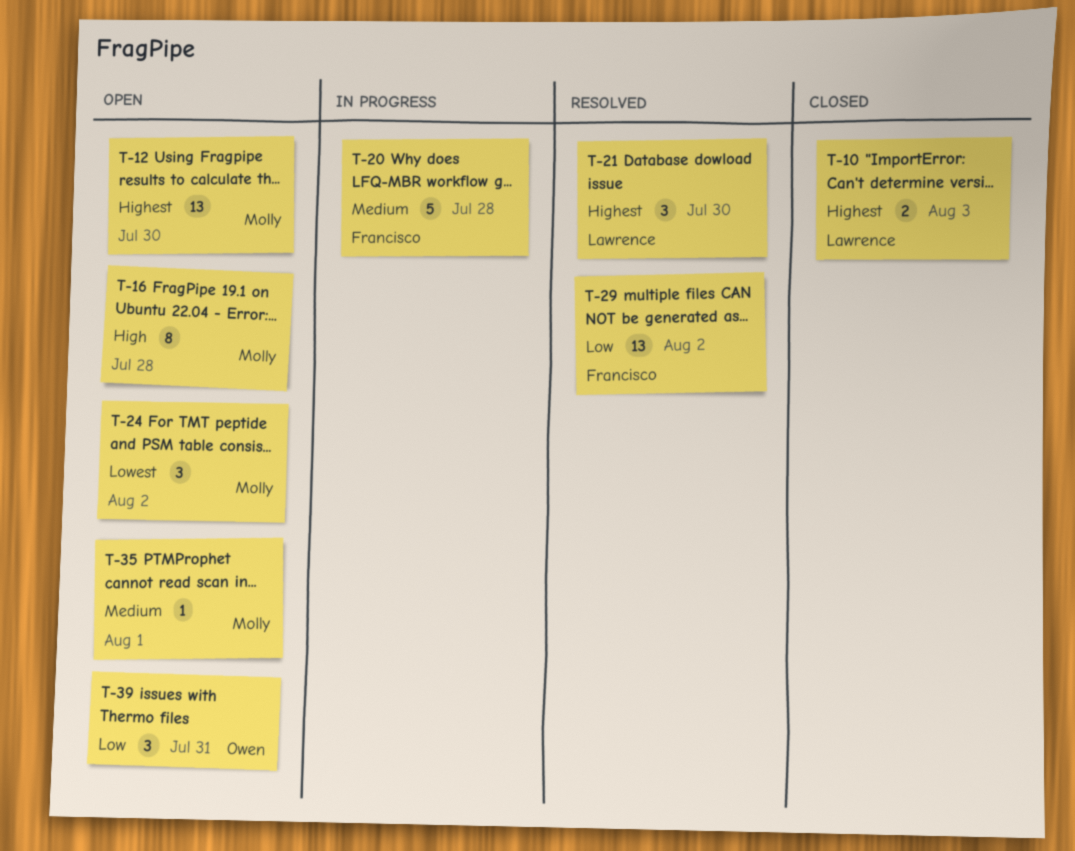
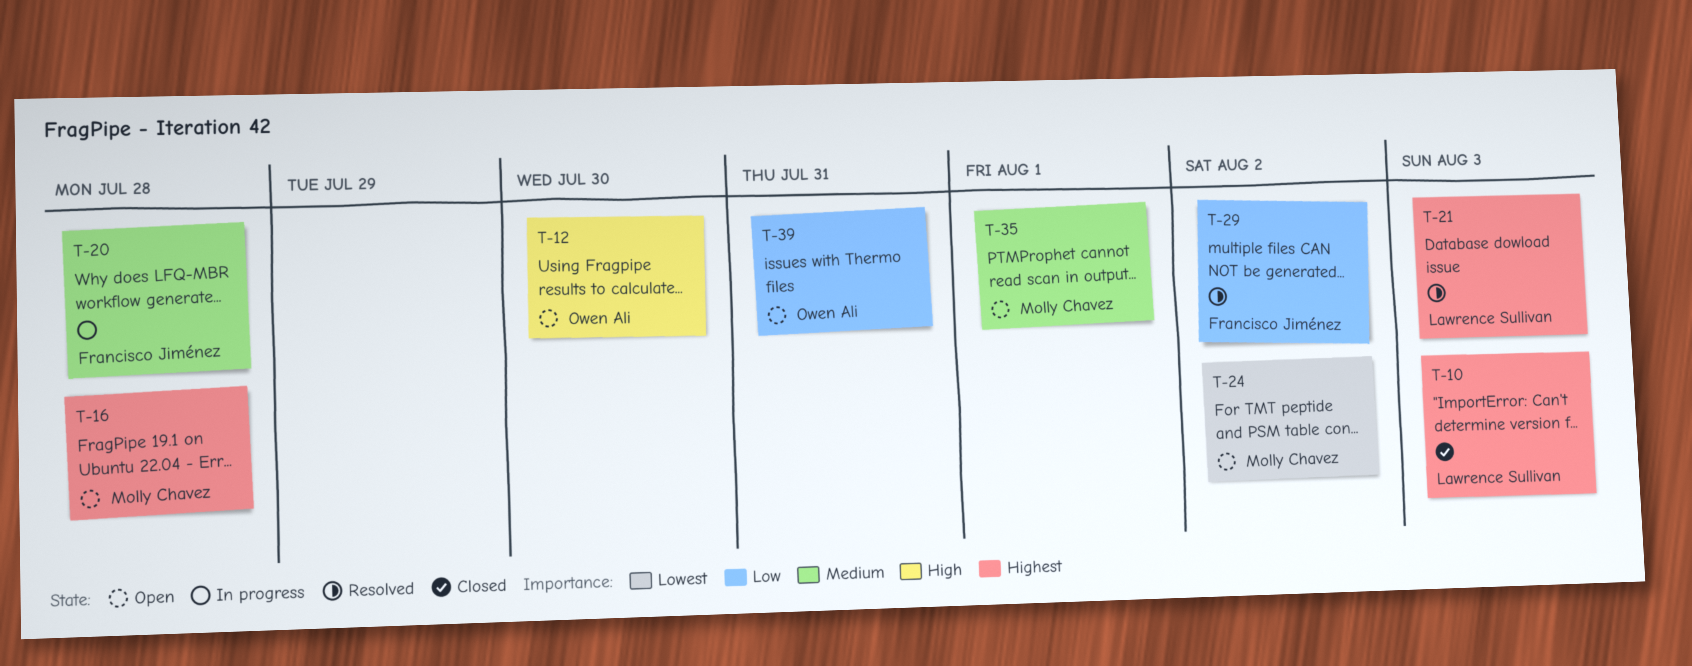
T-12, owner: Molly Chavez -> Owen Ali
T-12, priority: Highest -> High
T-16, priority: High -> Highest
T-21, due: Jul 30 -> Aug 3

